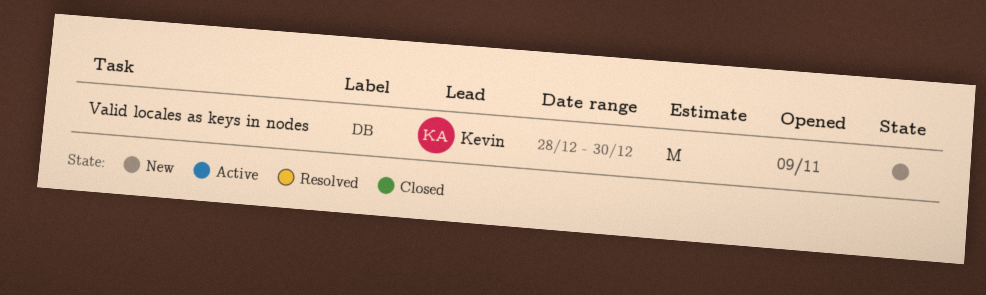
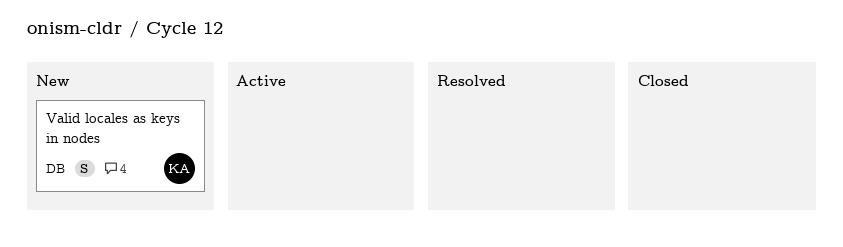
Valid locales as keys in nodes, estimate: M -> S

